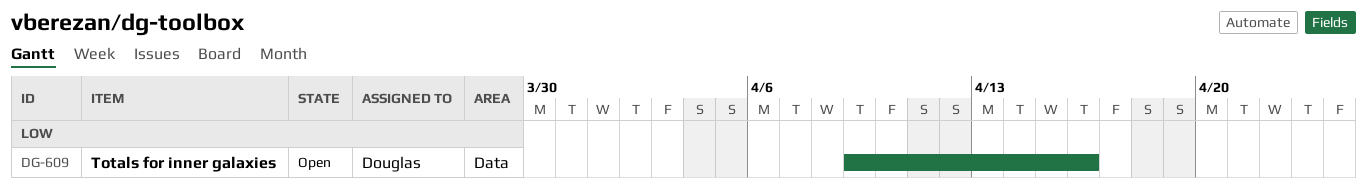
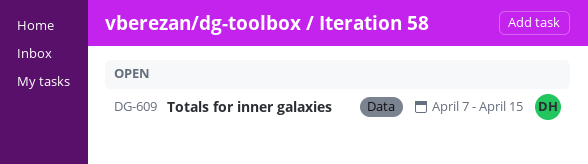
DG-609, start: Apr 9 -> Apr 7
DG-609, due: Apr 16 -> Apr 15

